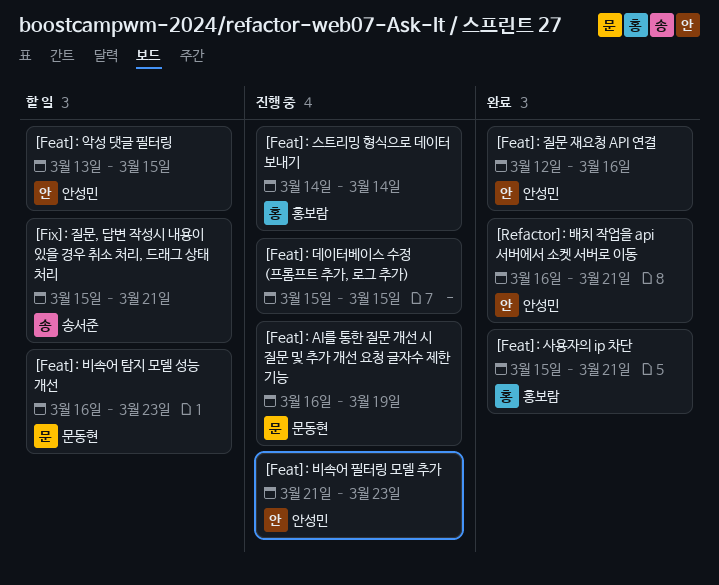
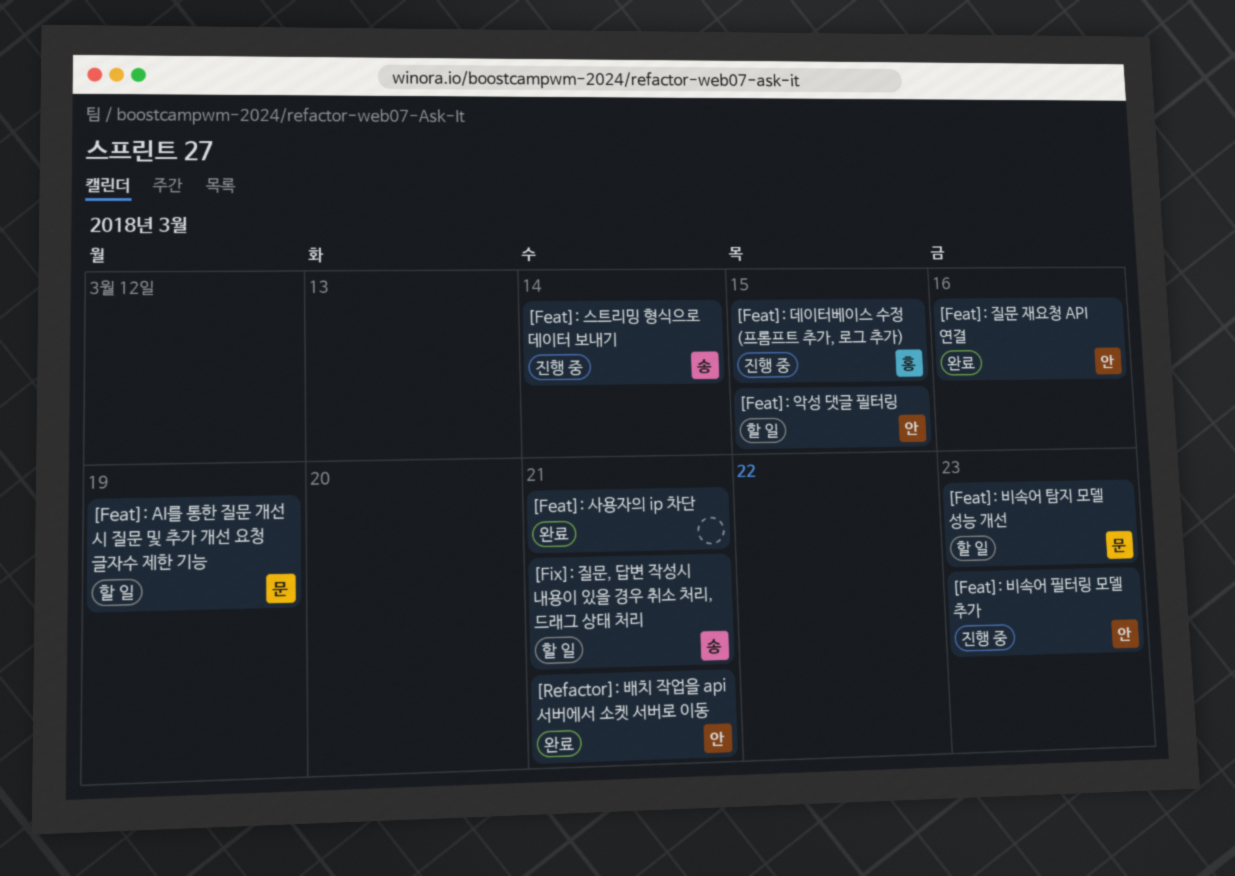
[Feat]: AI를 통한 질문 개선 시 질문 및 추가 개선 요청 글자수 제한 기능, status: 진행 중 -> 할 일
[Feat]: 데이터베이스 수정 (프롬프트 추가, 로그 추가), owner: none -> 홍보람
[Feat]: 사용자의 ip 차단, owner: 홍보람 -> none
[Feat]: 스트리밍 형식으로 데이터 보내기, owner: 홍보람 -> 송서준

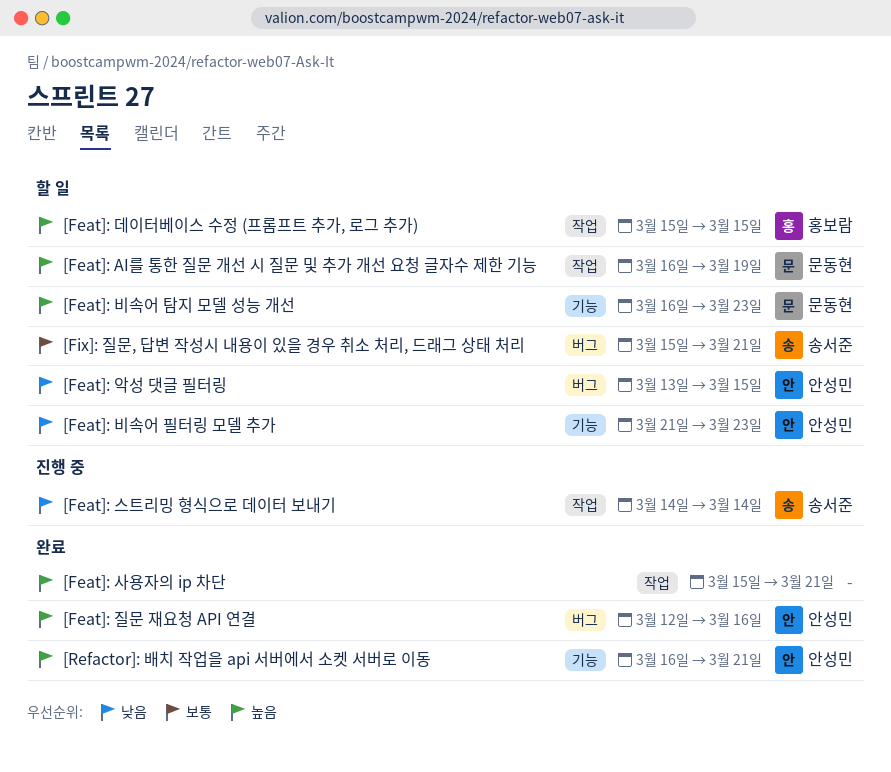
[Feat]: 데이터베이스 수정 (프롬프트 추가, 로그 추가), status: 진행 중 -> 할 일
[Feat]: 비속어 필터링 모델 추가, status: 진행 중 -> 할 일

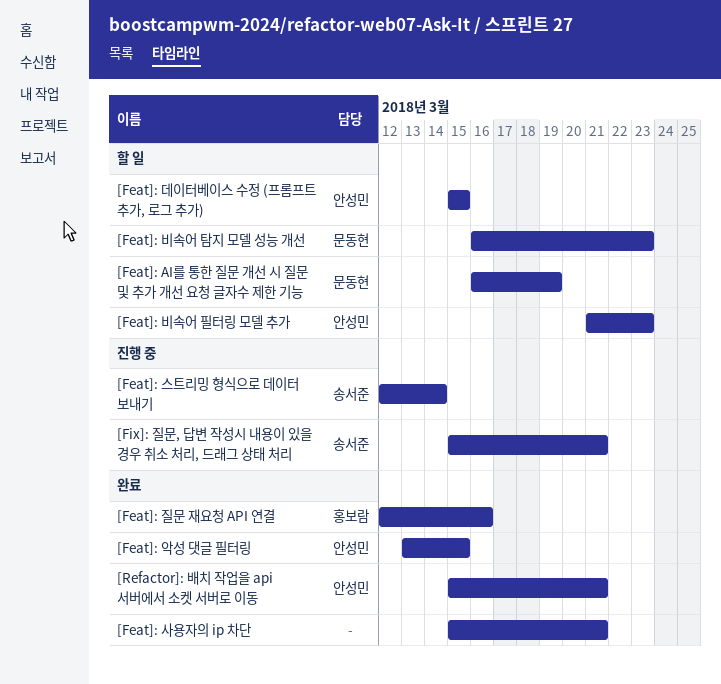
[Feat]: 데이터베이스 수정 (프롬프트 추가, 로그 추가), owner: 홍보람 -> 안성민
[Feat]: 스트리밍 형식으로 데이터 보내기, start: Mar 14 -> Mar 12
[Feat]: 악성 댓글 필터링, status: 할 일 -> 완료
[Feat]: 질문 재요청 API 연결, owner: 안성민 -> 홍보람
[Fix]: 질문, 답변 작성시 내용이 있을 경우 취소 처리, 드래그 상태 처리, status: 할 일 -> 진행 중
[Refactor]: 배치 작업을 api 서버에서 소켓 서버로 이동, start: Mar 16 -> Mar 15

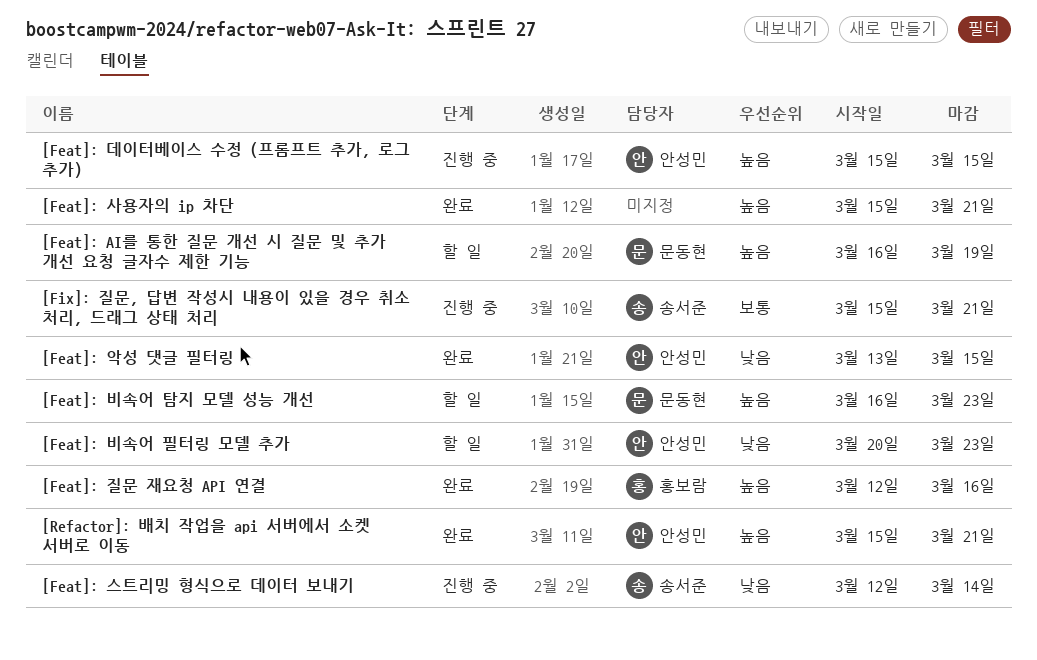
[Feat]: 데이터베이스 수정 (프롬프트 추가, 로그 추가), status: 할 일 -> 진행 중
[Feat]: 비속어 필터링 모델 추가, start: Mar 21 -> Mar 20

